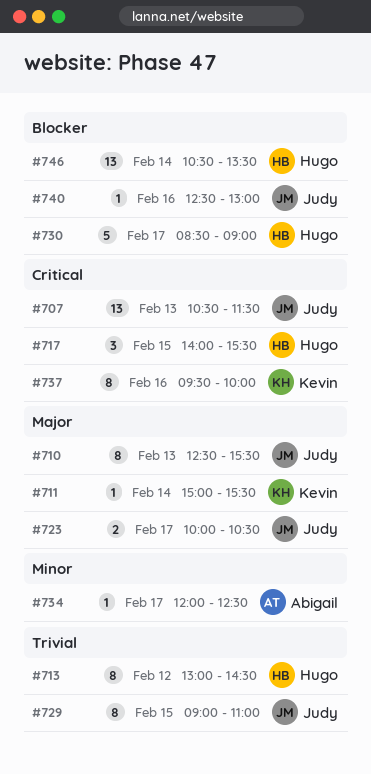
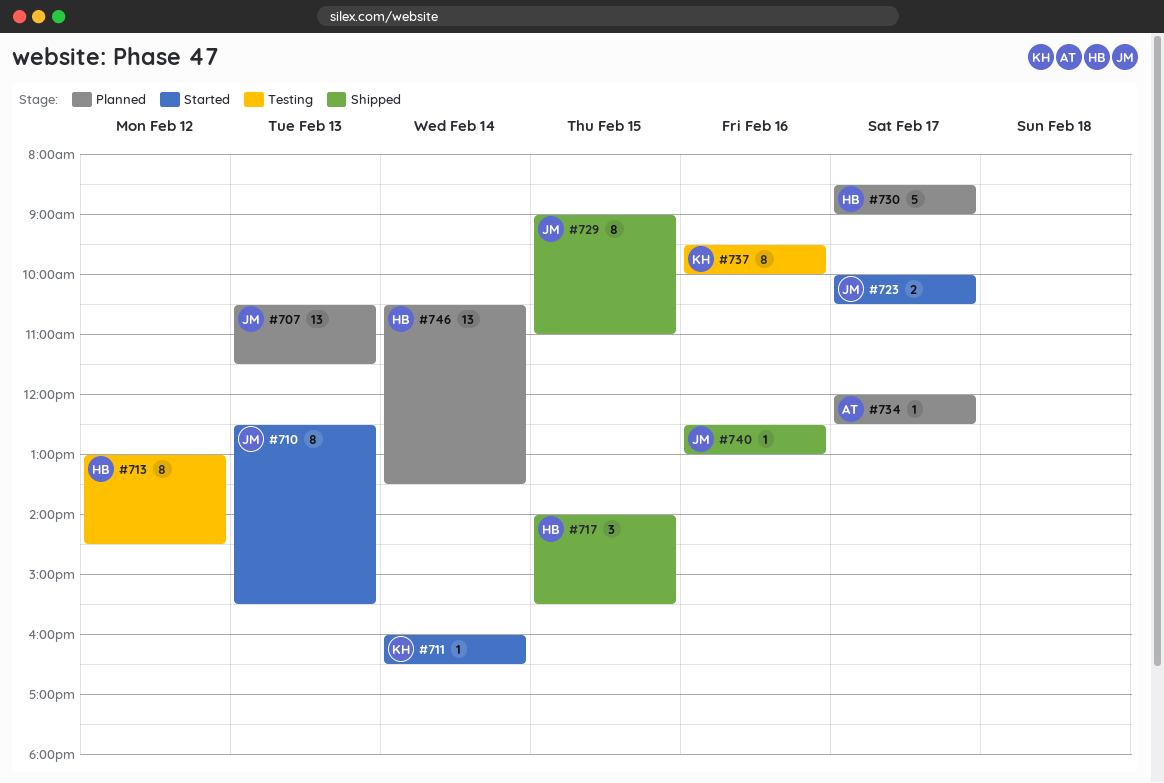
#711, begins: 15:00 -> 16:00
#711, ends: 15:30 -> 16:30

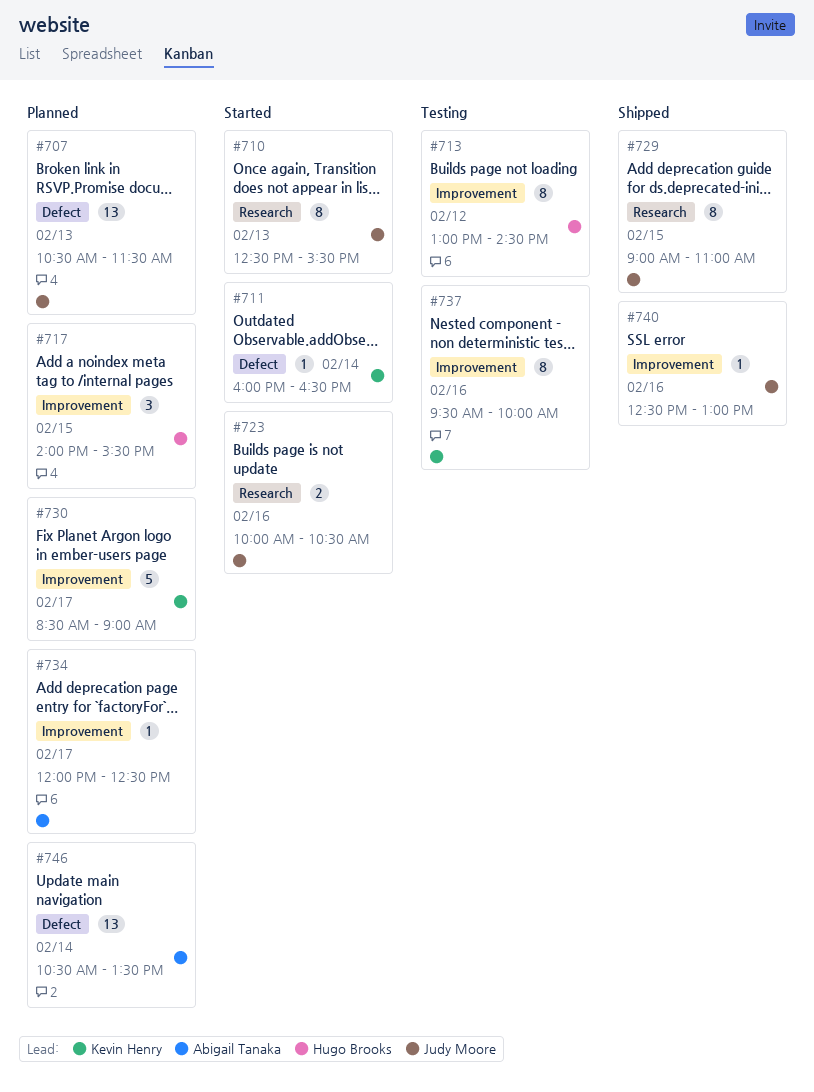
#717, status: Shipped -> Planned
#723, day: Feb 17 -> Feb 16
#730, owner: Hugo Brooks -> Kevin Henry
#746, owner: Hugo Brooks -> Abigail Tanaka

